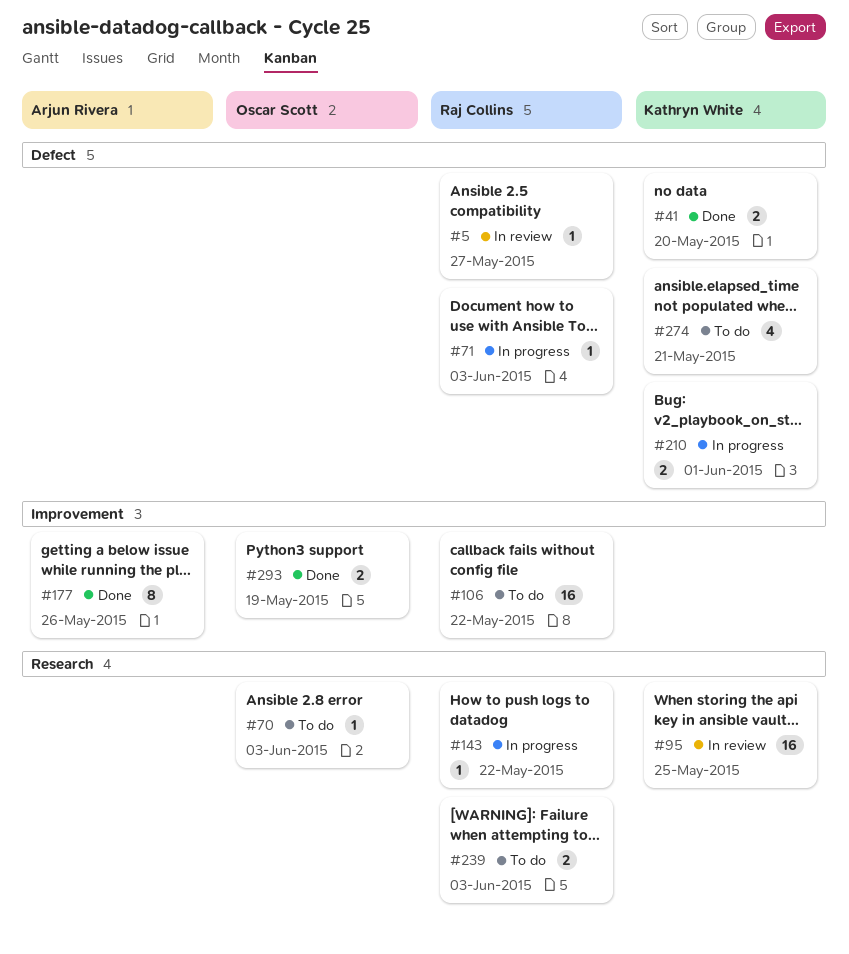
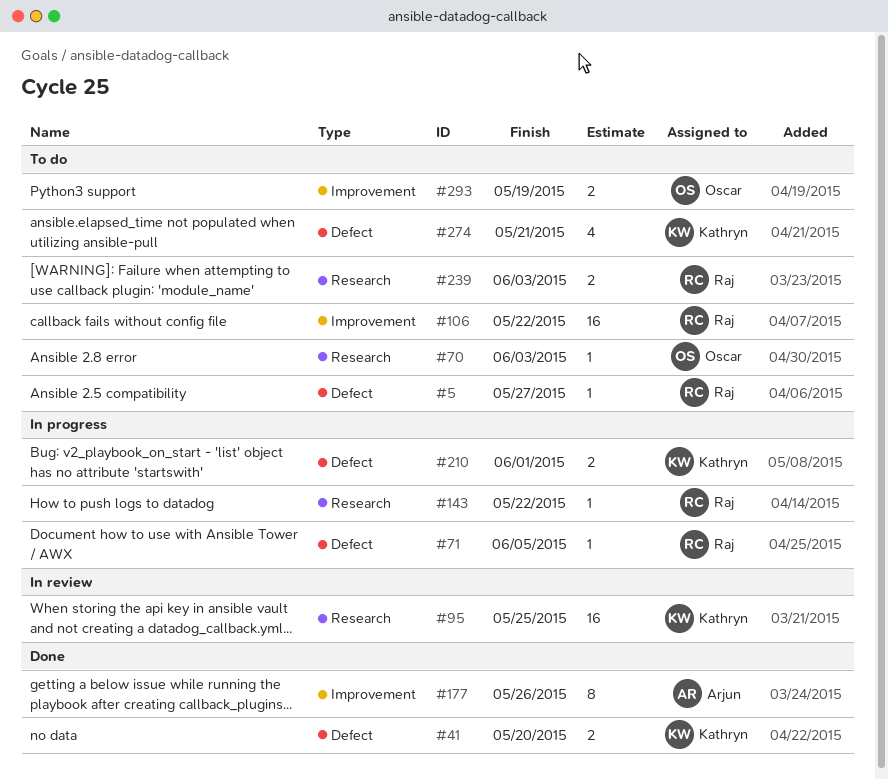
#5, status: In review -> To do
#71, due: Jun 3 -> Jun 5
#293, status: Done -> To do

